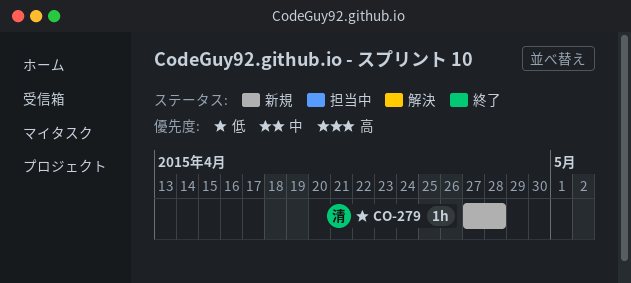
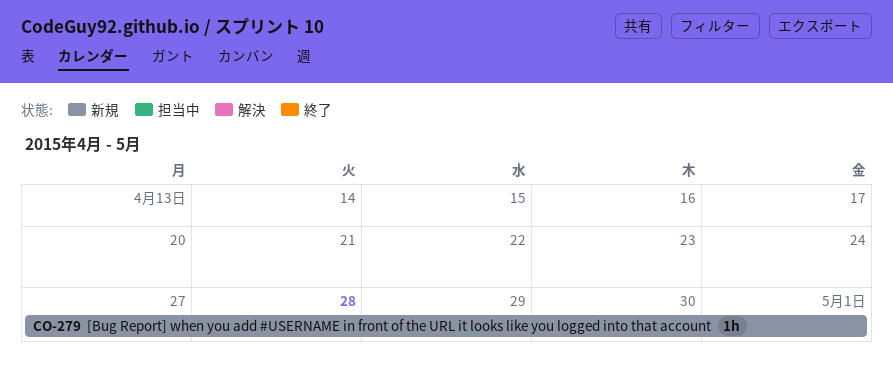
CO-279, due: Apr 28 -> May 1

